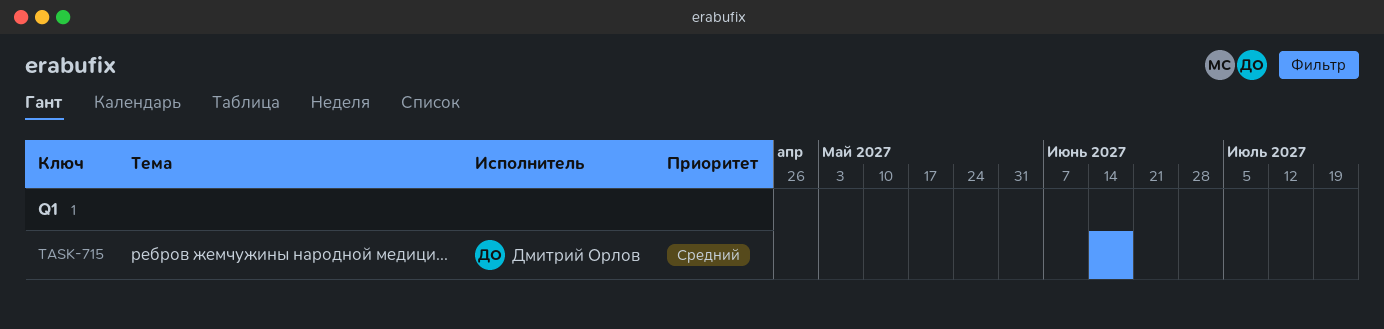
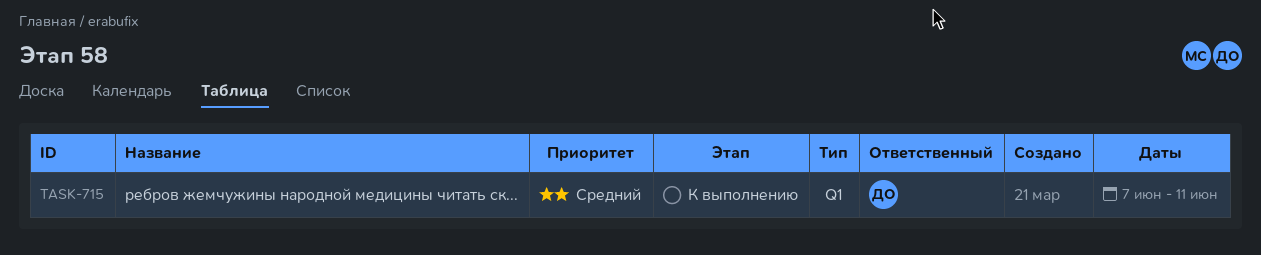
TASK-715, start: Jun 14 -> Jun 7
TASK-715, due: Jun 18 -> Jun 11

